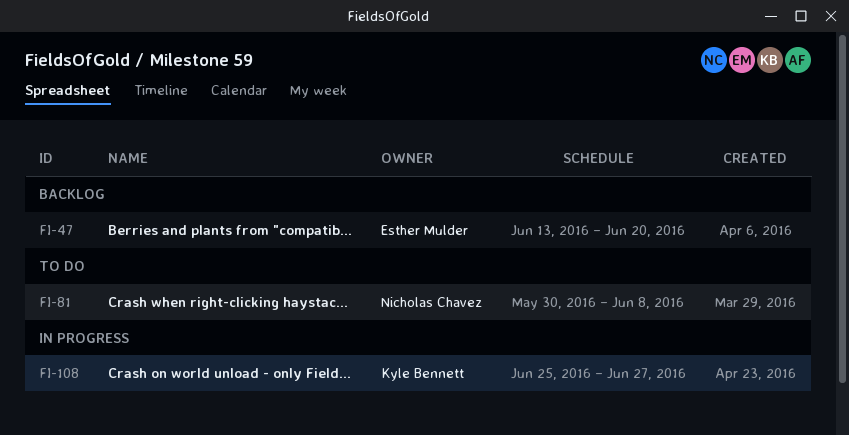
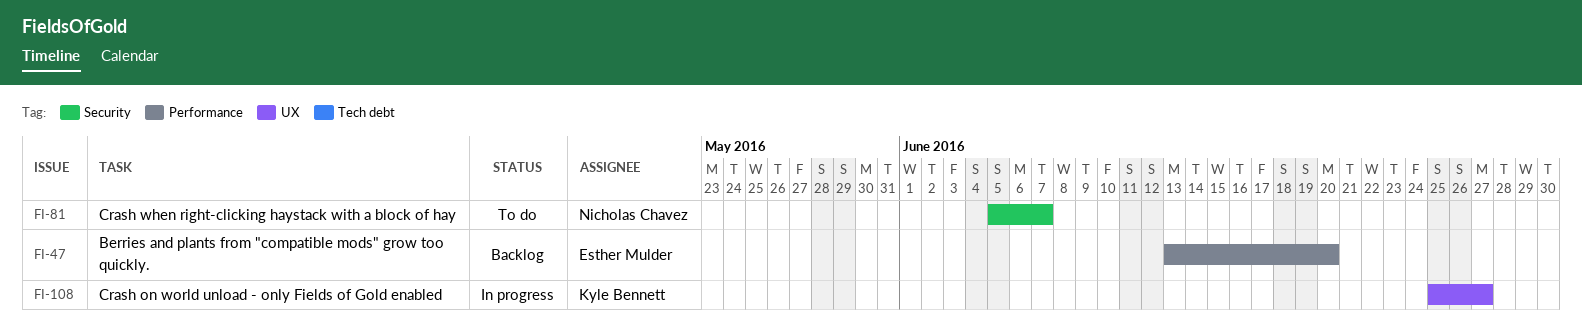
FI-81, start: May 30 -> Jun 5
FI-81, due: Jun 8 -> Jun 7

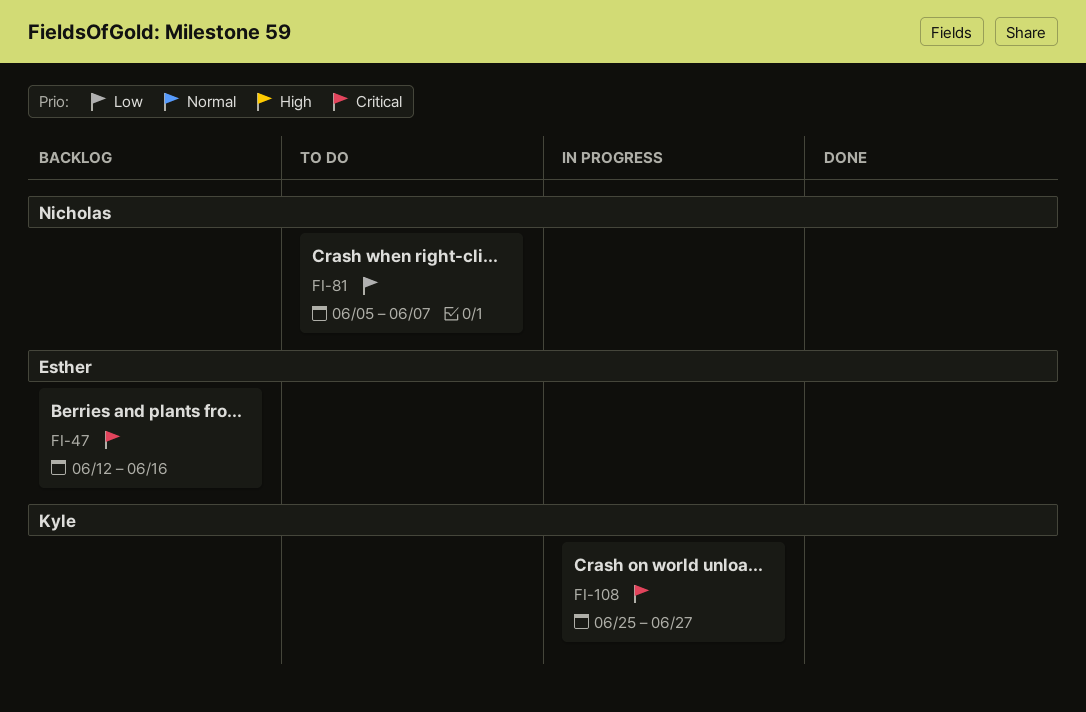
FI-47, start: Jun 13 -> Jun 12
FI-47, due: Jun 20 -> Jun 16

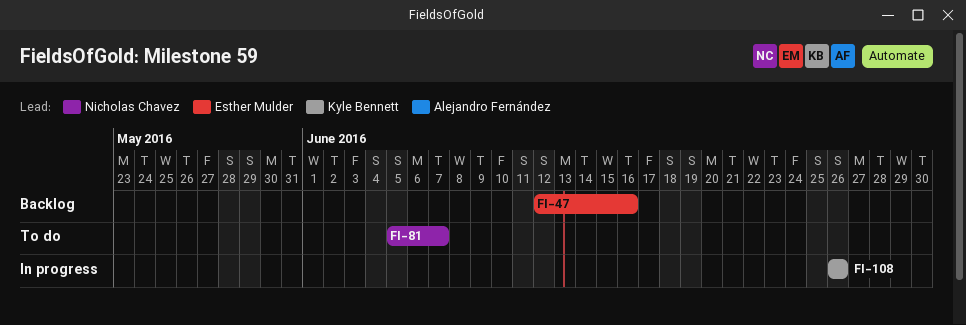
FI-108, start: Jun 25 -> Jun 26
FI-108, due: Jun 27 -> Jun 26

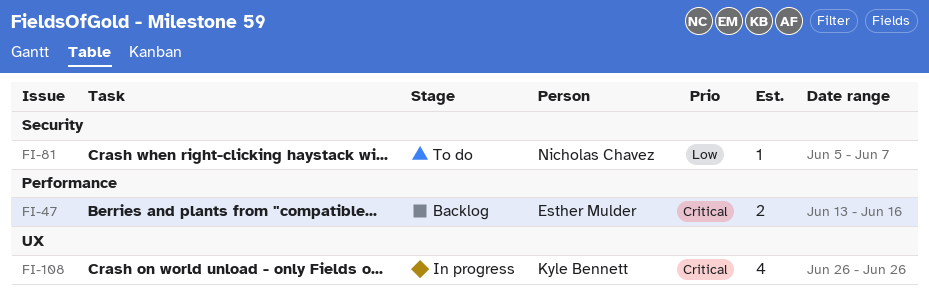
FI-47, start: Jun 12 -> Jun 13

